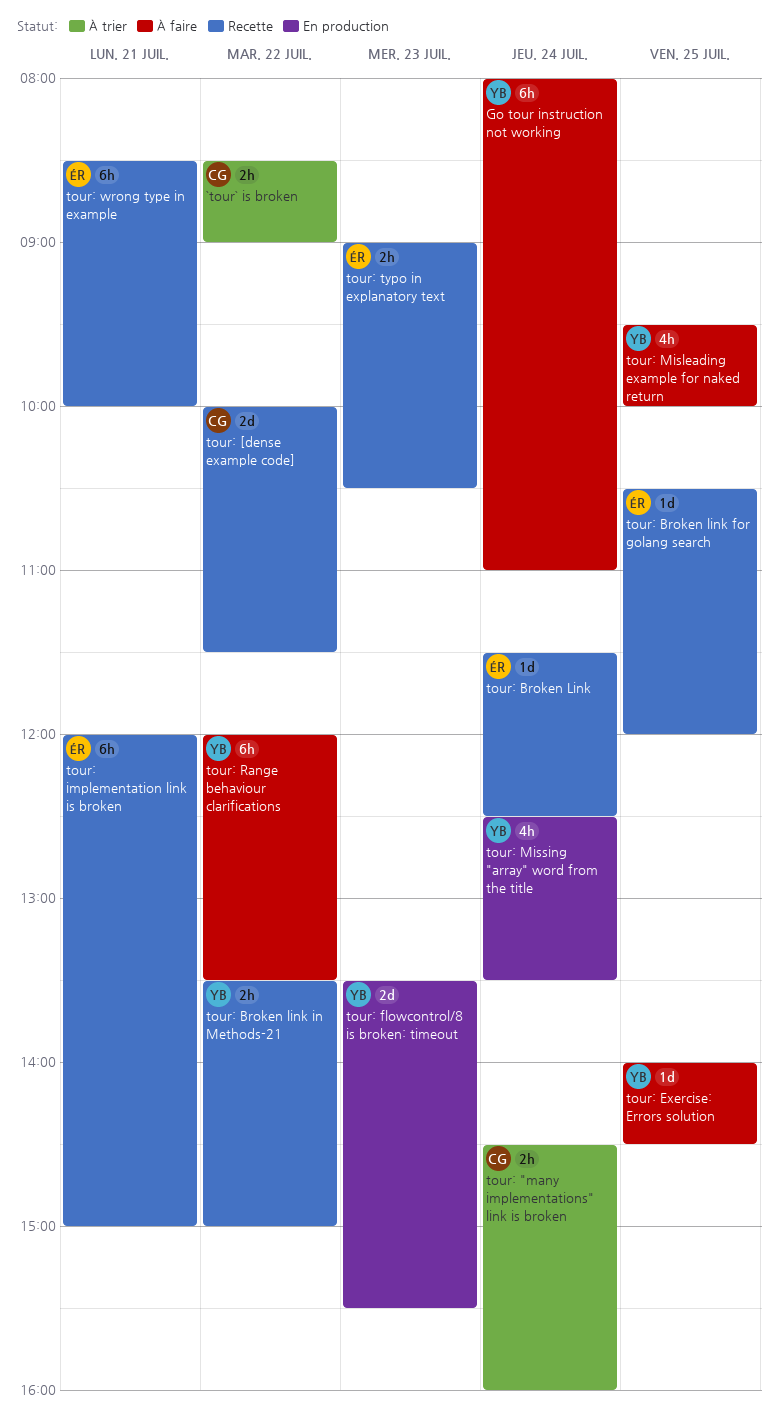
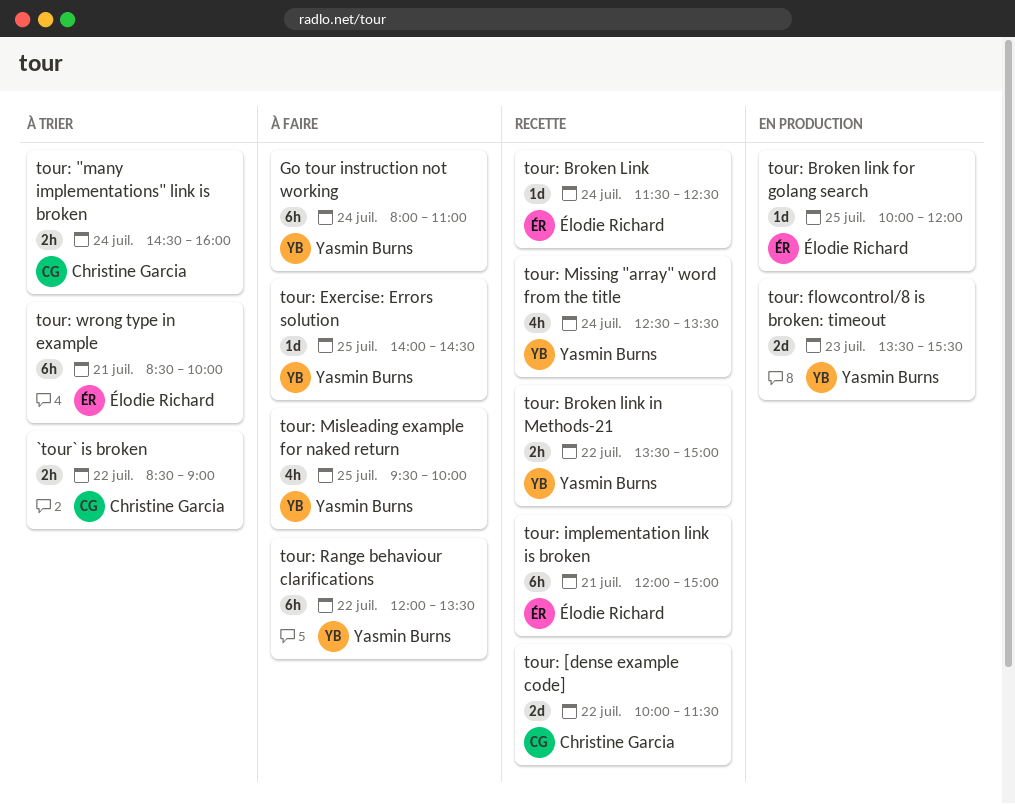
tour: Broken link for golang search, status: Recette -> En production
tour: Broken link for golang search, begins: 10:30 -> 10:00
tour: Missing "array" word from the title, status: En production -> Recette
tour: typo in explanatory text: present -> none
tour: wrong type in example, status: Recette -> À trier

